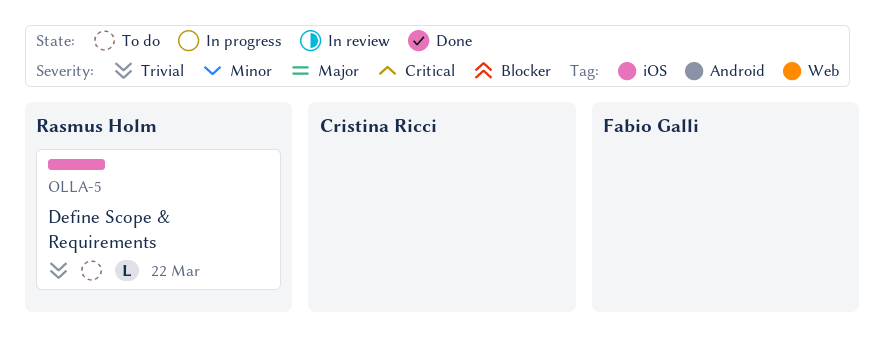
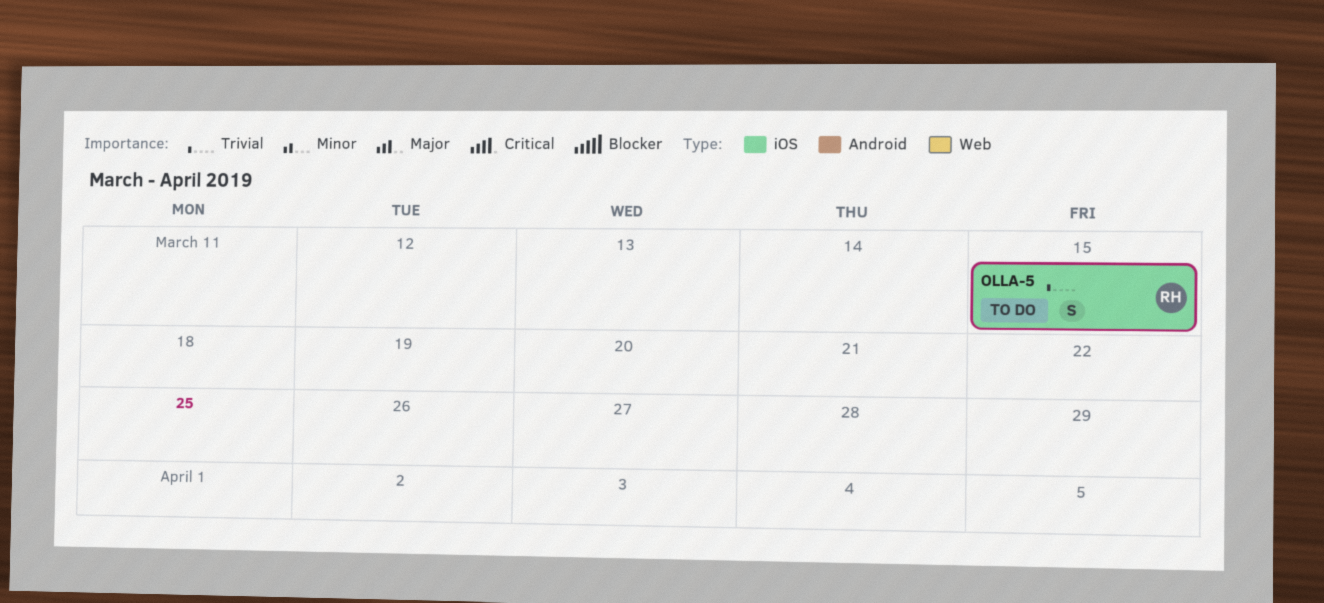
OLLA-5, estimate: L -> S
OLLA-5, due: Mar 22 -> Mar 15

